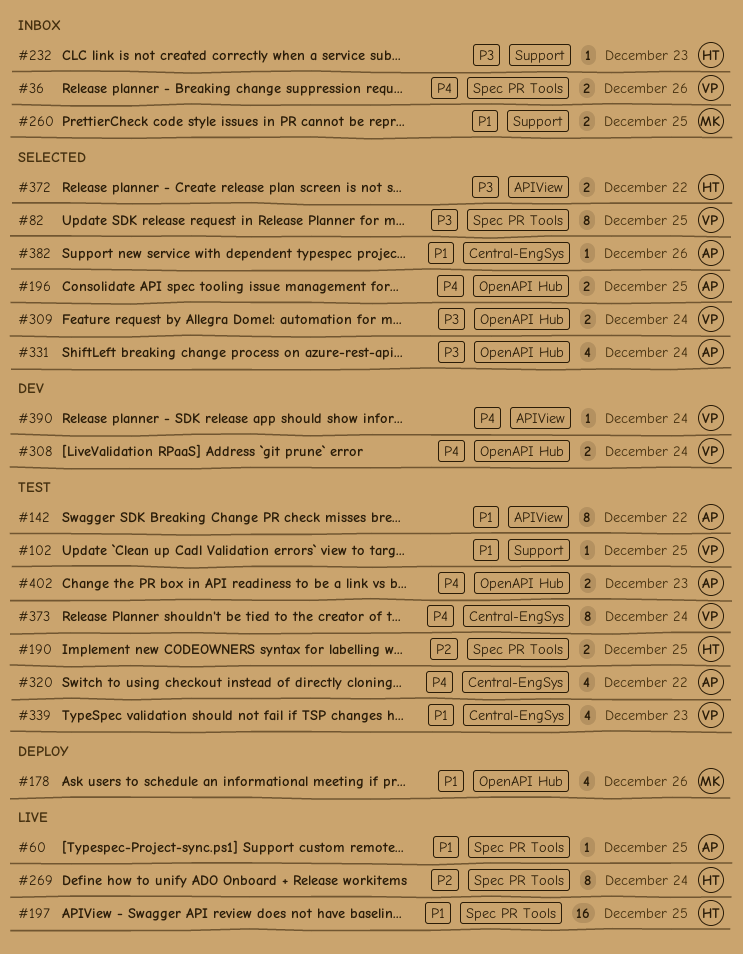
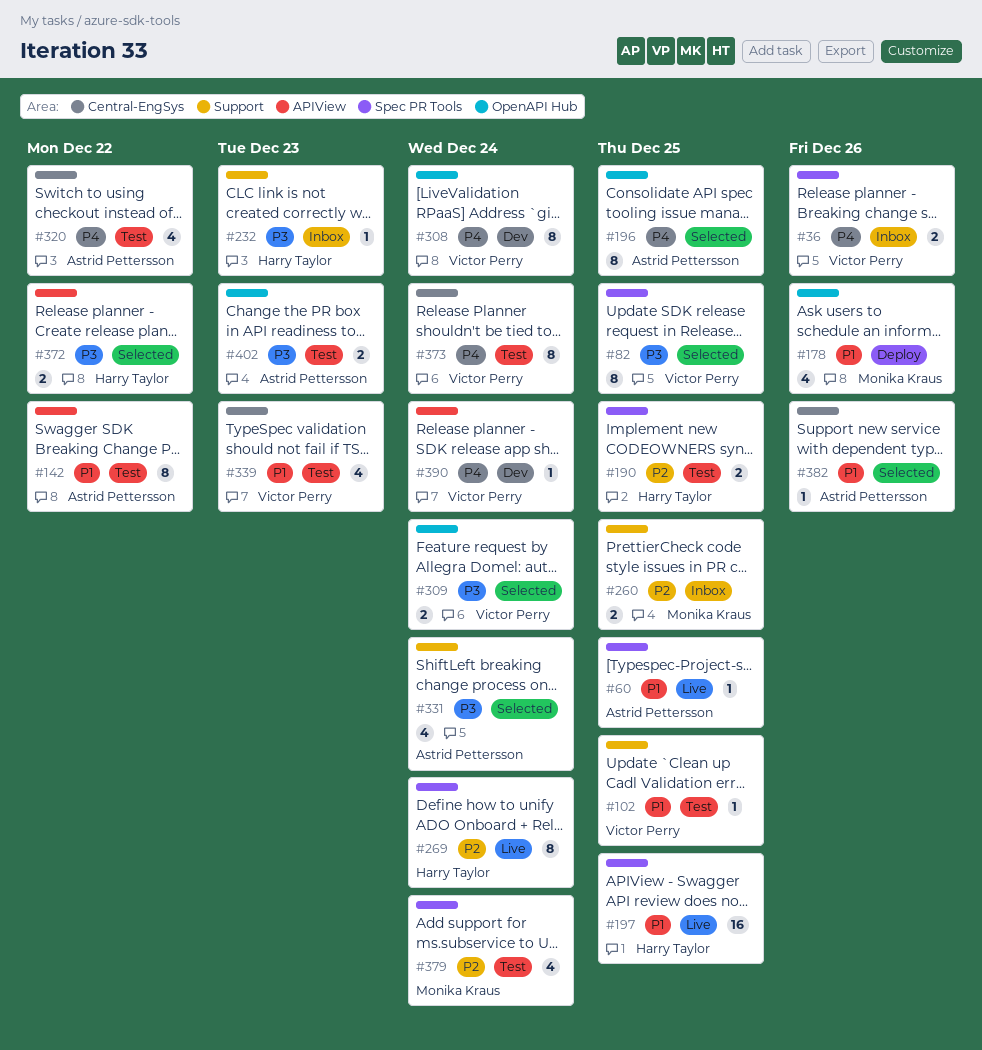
#196, estimate: 2 -> 8
#260, priority: P1 -> P2
#308, estimate: 2 -> 8
#331, label: OpenAPI Hub -> Support
#379: none -> present
#402, priority: P4 -> P3

